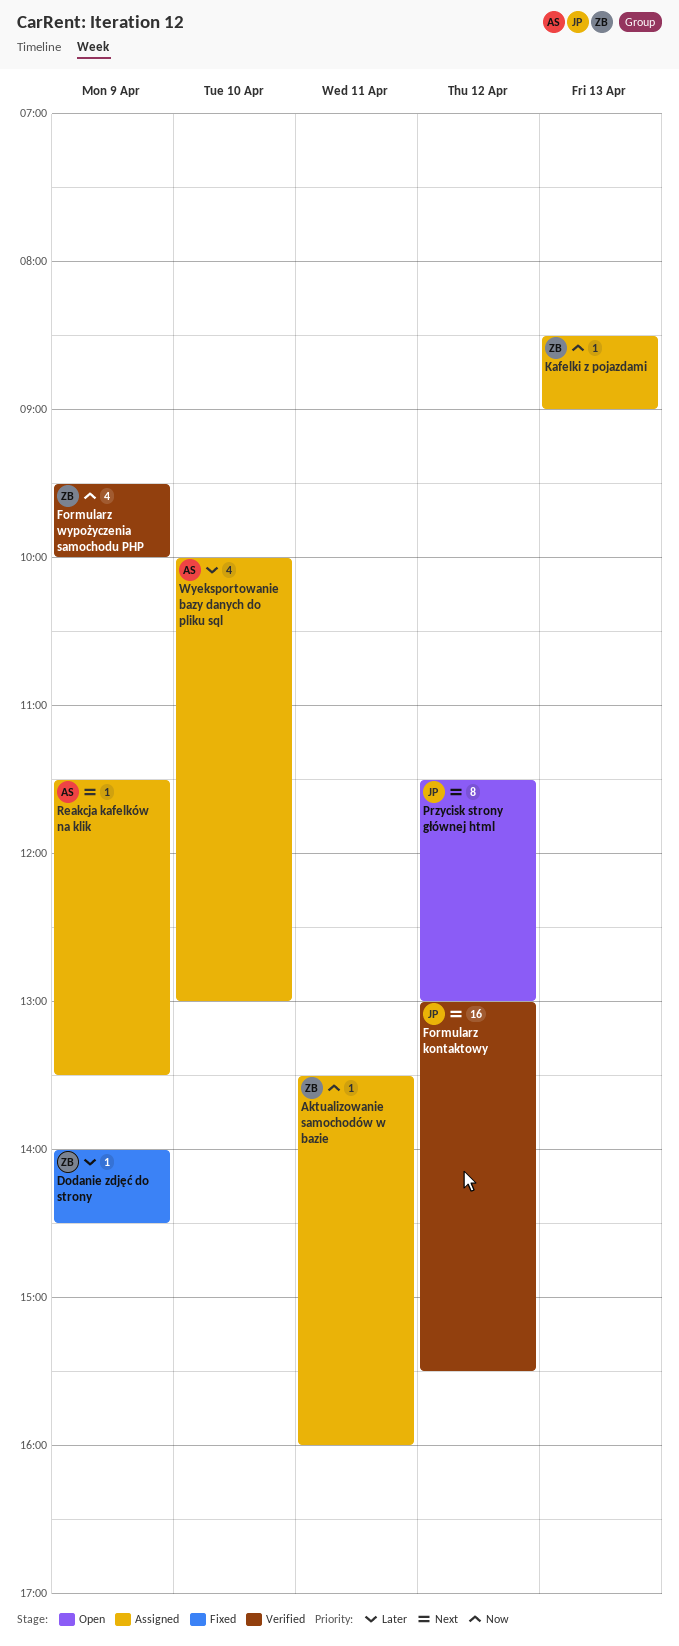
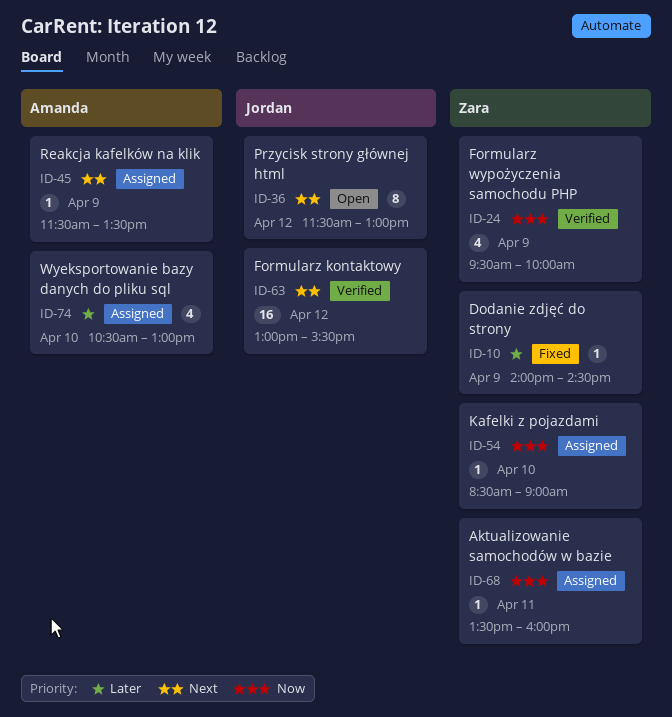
Kafelki z pojazdami, day: Apr 13 -> Apr 10
Wyeksportowanie bazy danych do pliku sql, begins: 10:00 -> 10:30

